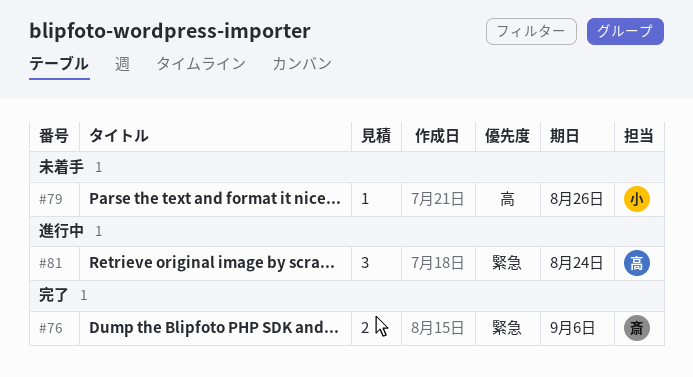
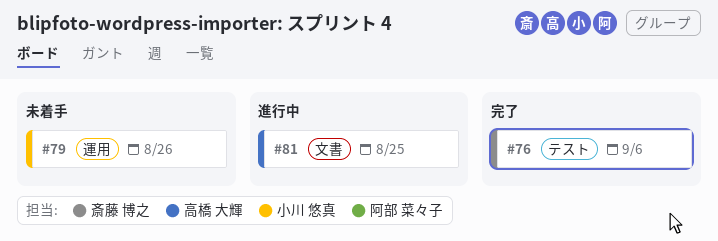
#81, due: Aug 24 -> Aug 25

